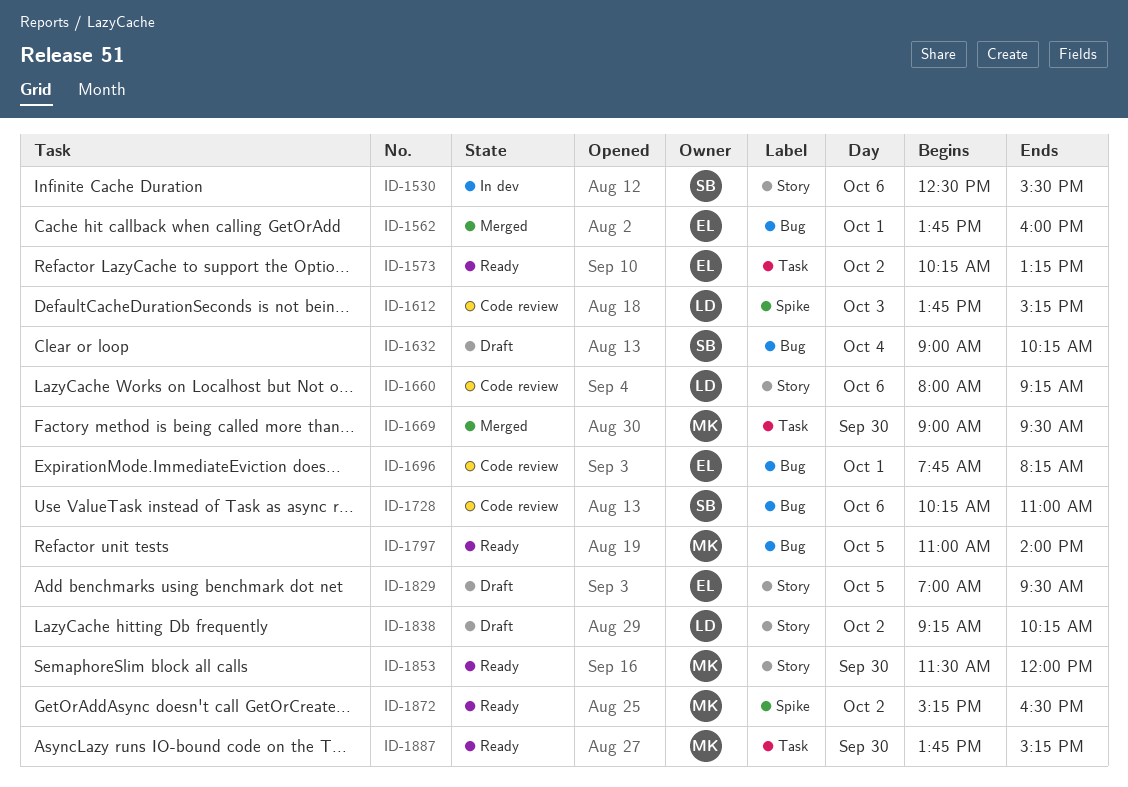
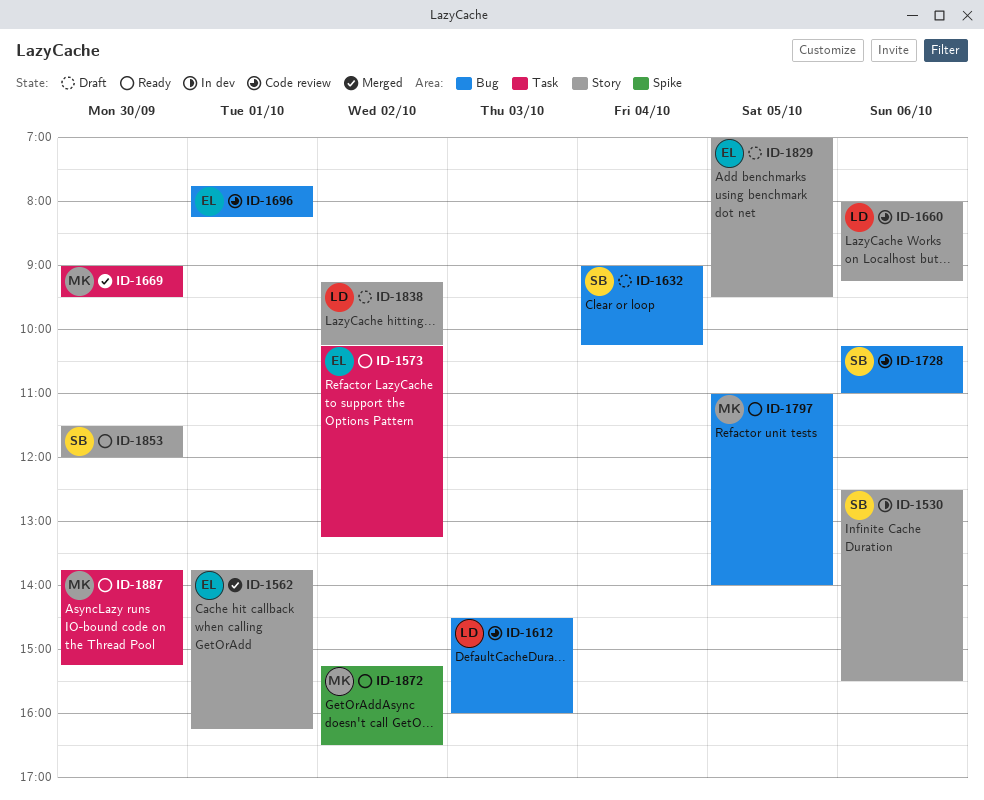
ID-1562, label: Bug -> Story
ID-1562, ends: 16:00 -> 16:15
ID-1612, label: Spike -> Bug
ID-1612, begins: 13:45 -> 14:30
ID-1612, ends: 15:15 -> 16:00
ID-1853, owner: MK -> SB

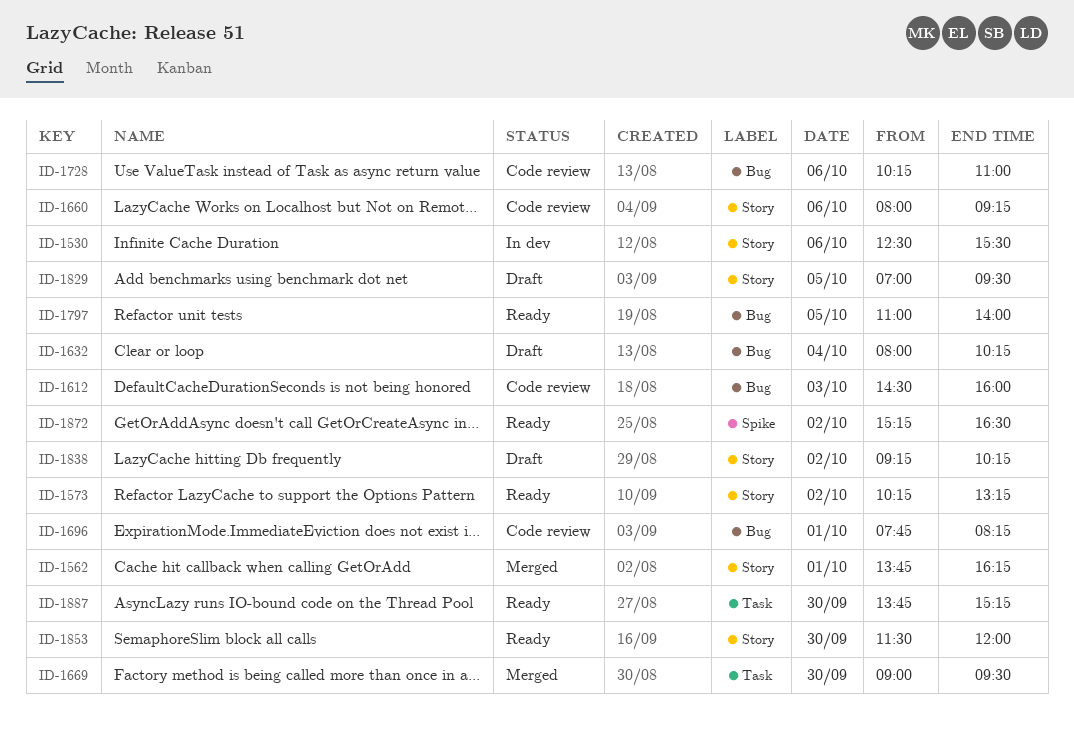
ID-1573, label: Task -> Story
ID-1632, begins: 09:00 -> 08:00

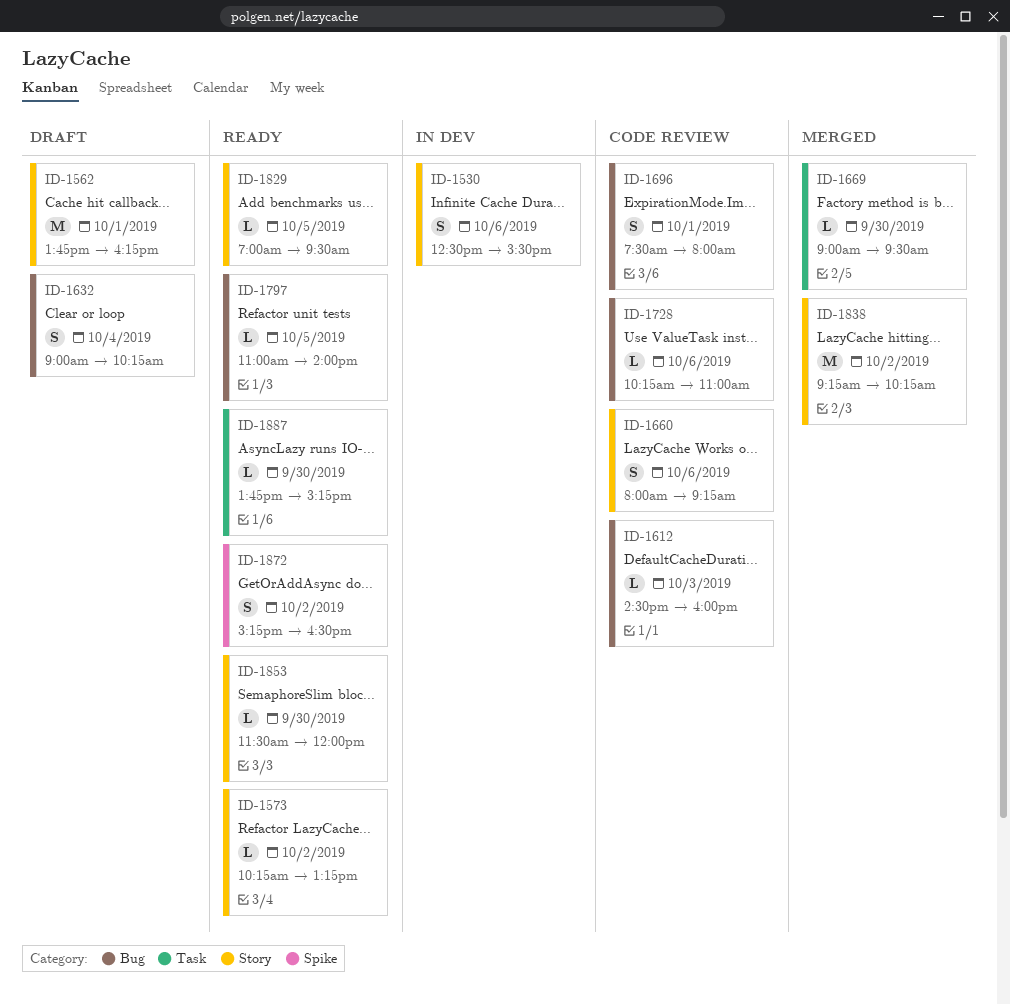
ID-1562, status: Merged -> Draft
ID-1632, begins: 08:00 -> 09:00
ID-1696, begins: 07:45 -> 07:30
ID-1696, ends: 08:15 -> 08:00
ID-1829, status: Draft -> Ready
ID-1838, status: Draft -> Merged

